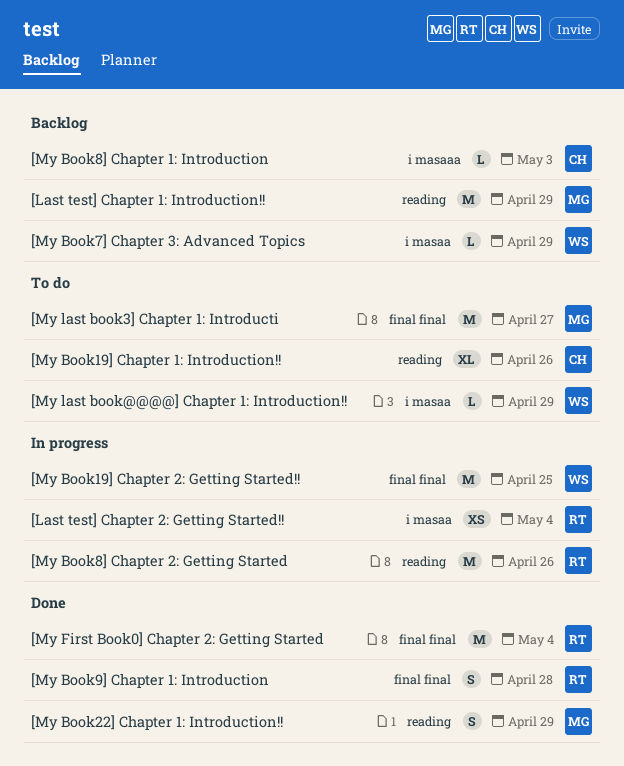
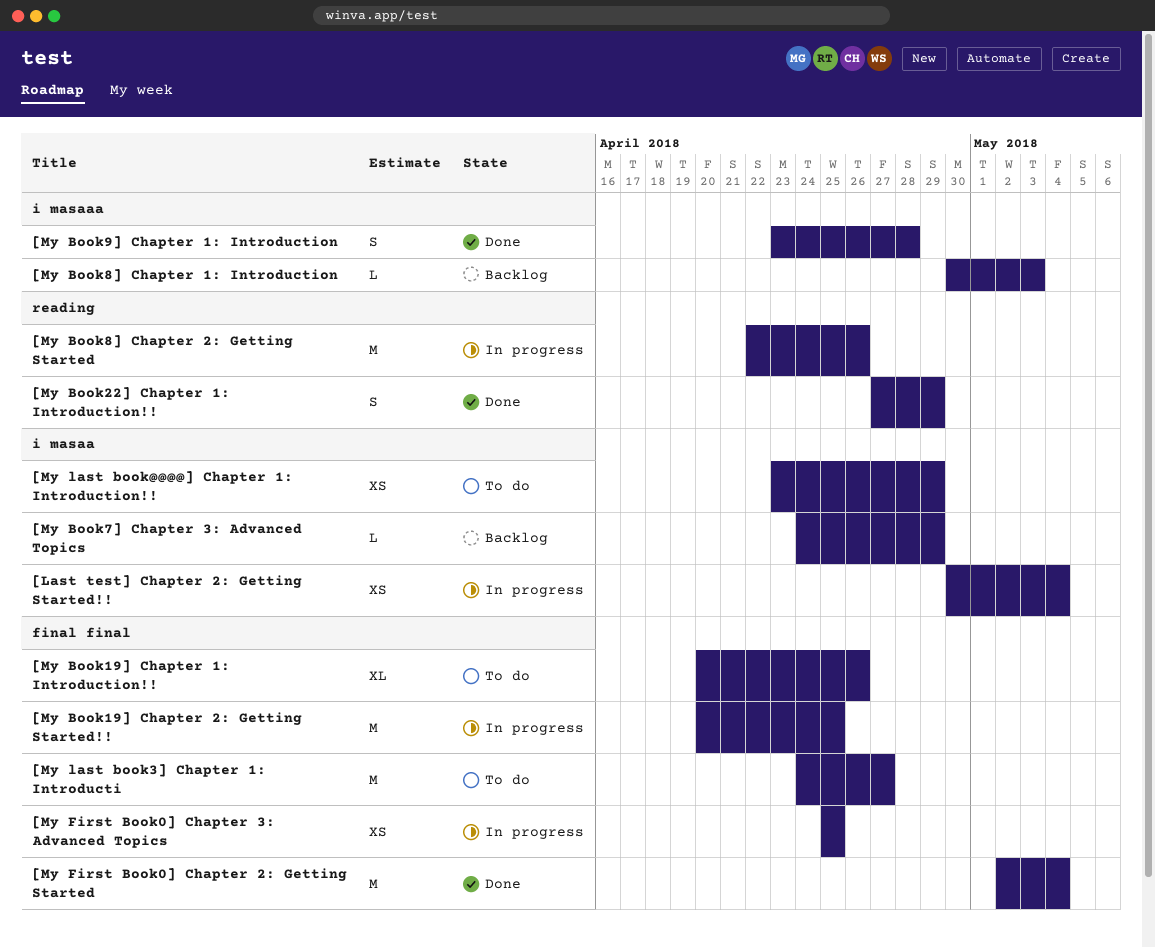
[Last test] Chapter 1: Introduction!!: present -> none
[My Book19] Chapter 1: Introduction!!, label: reading -> final final
[My Book9] Chapter 1: Introduction, label: final final -> i masaaa
[My First Book0] Chapter 3: Advanced Topics: none -> present
[My last book@@@@] Chapter 1: Introduction!!, estimate: L -> XS

